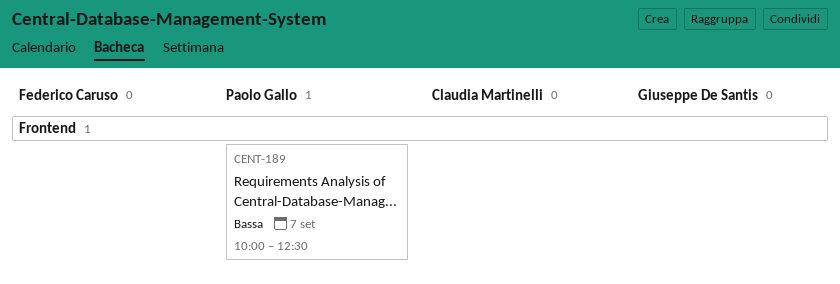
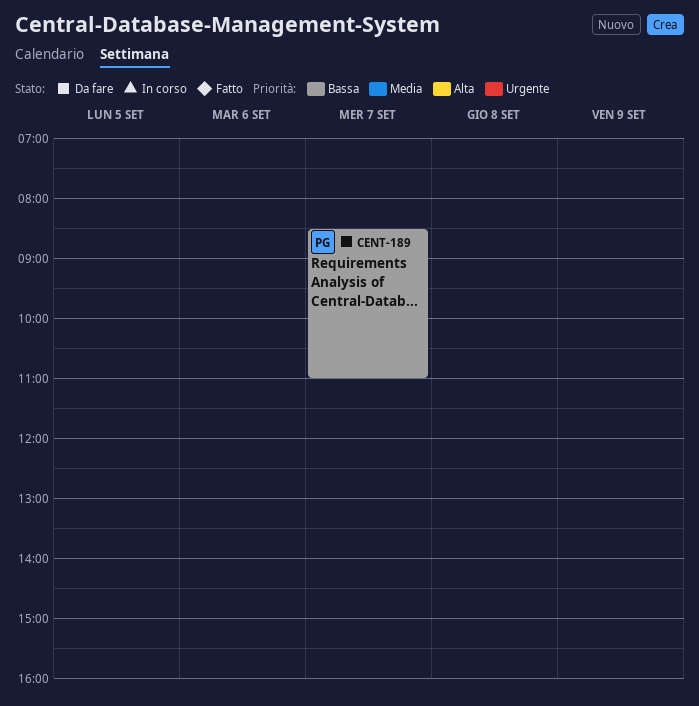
CENT-189, begins: 10:00 -> 08:30
CENT-189, ends: 12:30 -> 11:00

